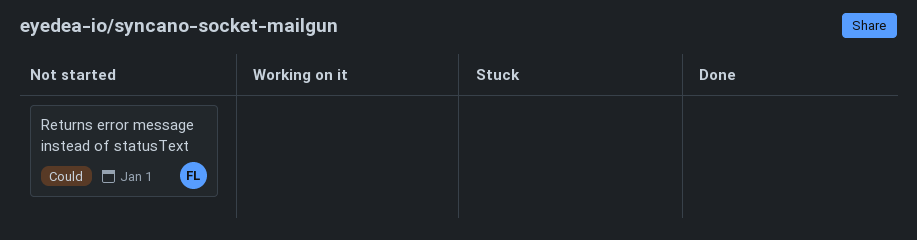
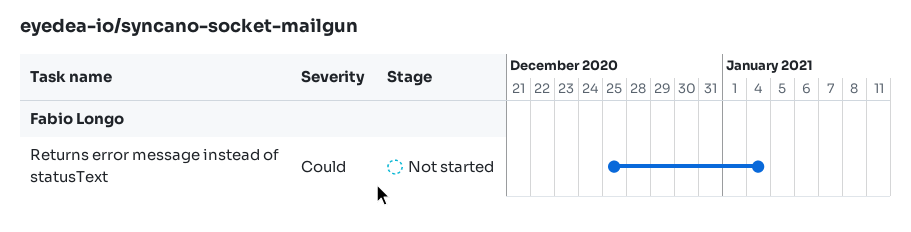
Returns error message instead of statusText, due: Jan 1 -> Jan 4

